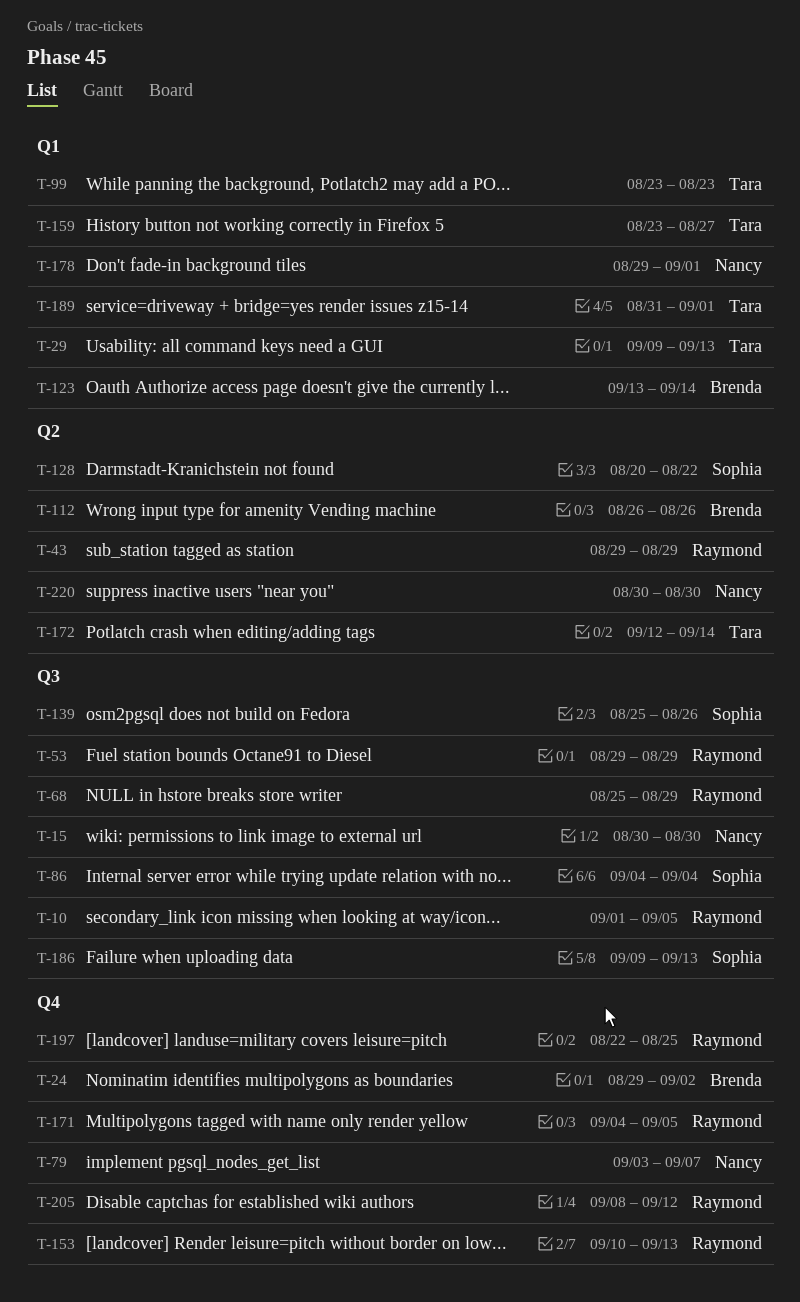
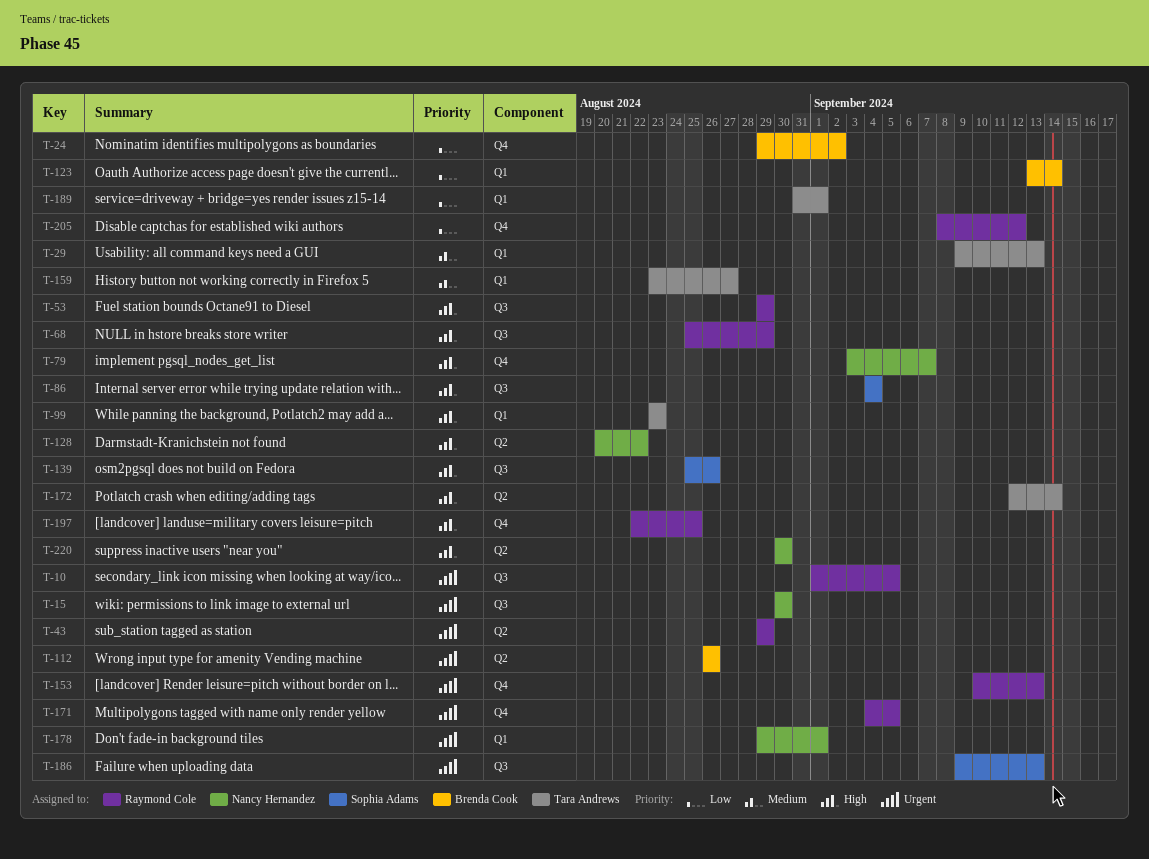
T-128, owner: Sophia Adams -> Nancy Hernandez

